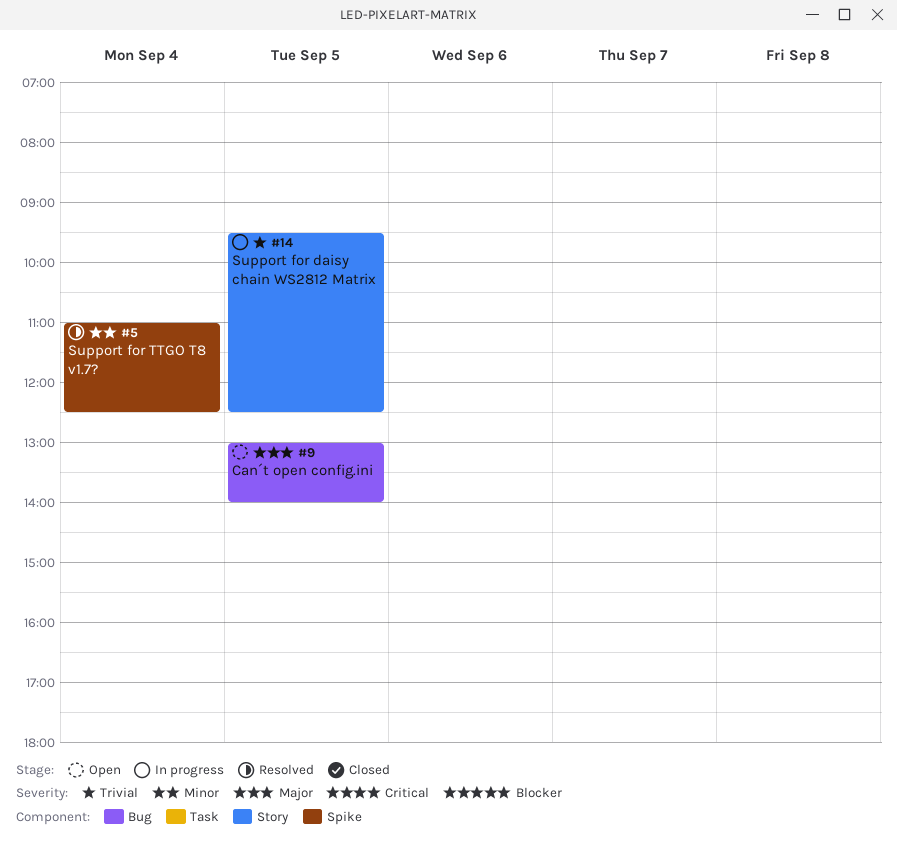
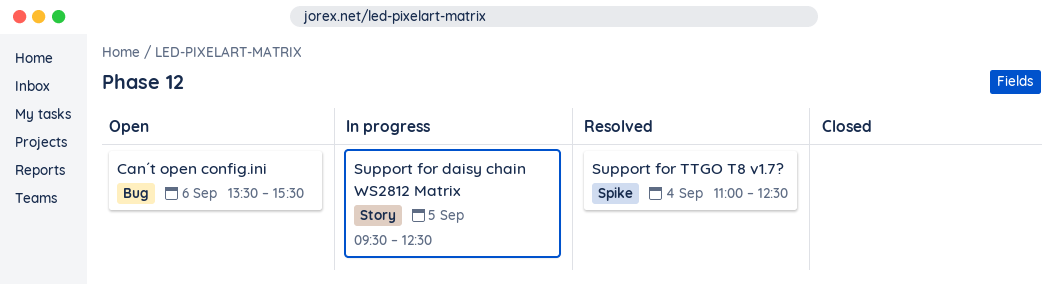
Can´t open config.ini, day: Sep 5 -> Sep 6
Can´t open config.ini, begins: 13:00 -> 13:30
Can´t open config.ini, ends: 14:00 -> 15:30

